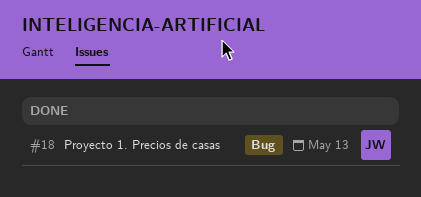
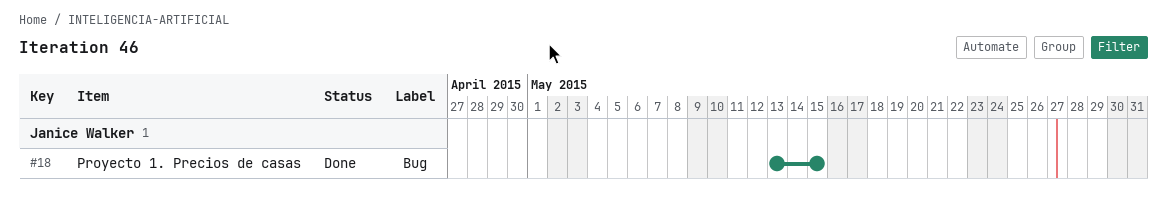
#18, due: May 13 -> May 15

